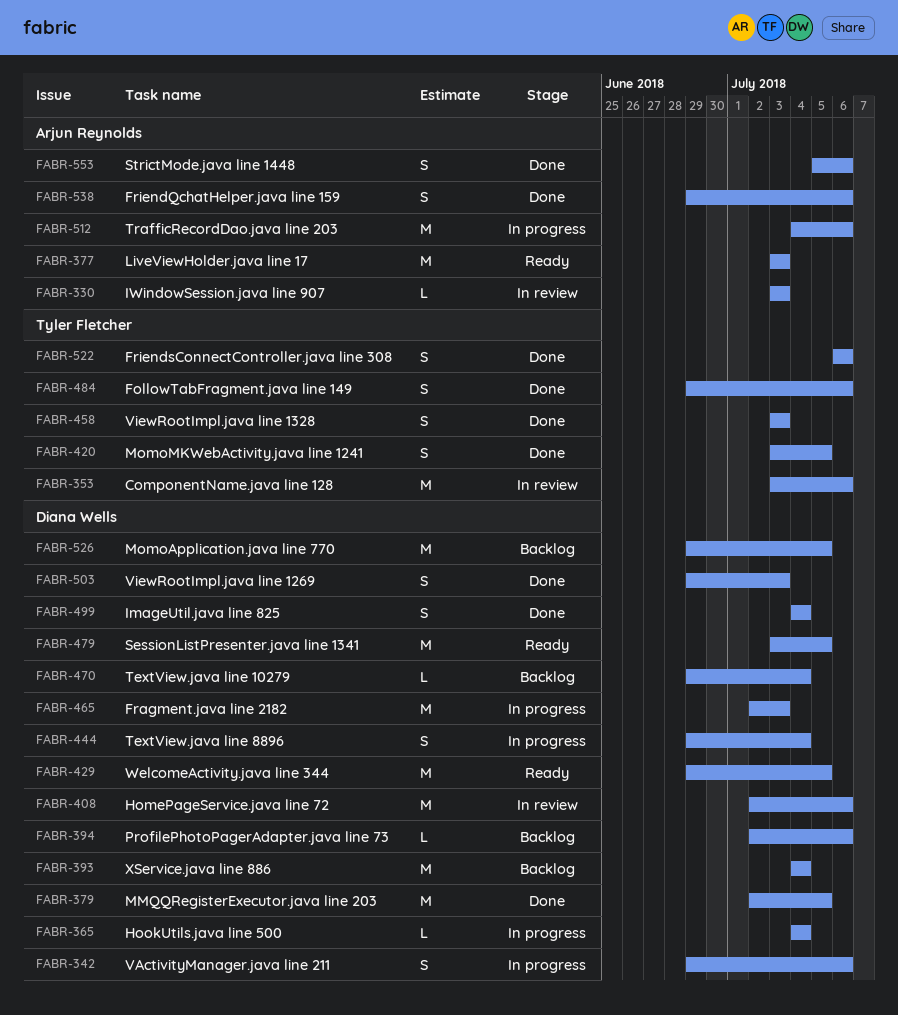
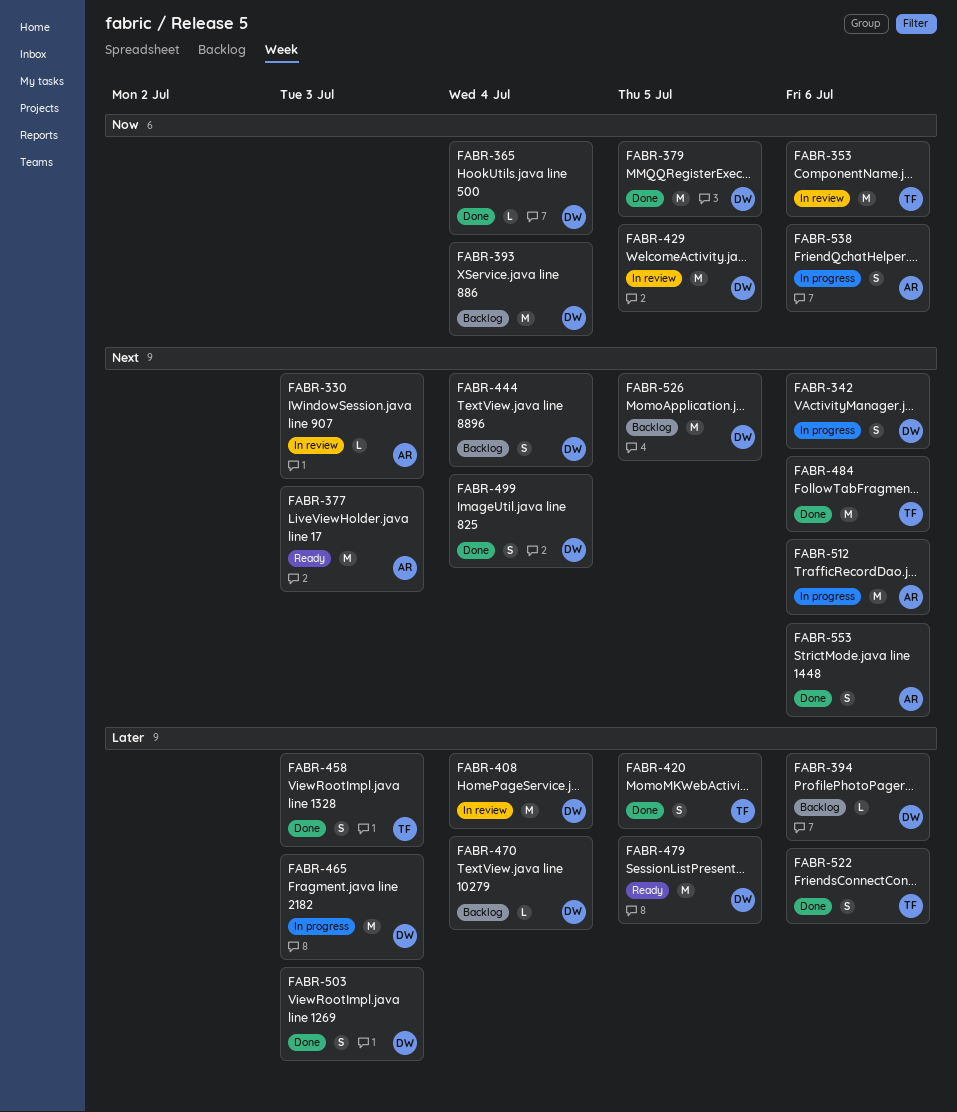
FABR-365, status: In progress -> Done
FABR-408, due: Jul 6 -> Jul 4
FABR-429, status: Ready -> In review
FABR-444, status: In progress -> Backlog
FABR-484, estimate: S -> M
FABR-538, status: Done -> In progress

